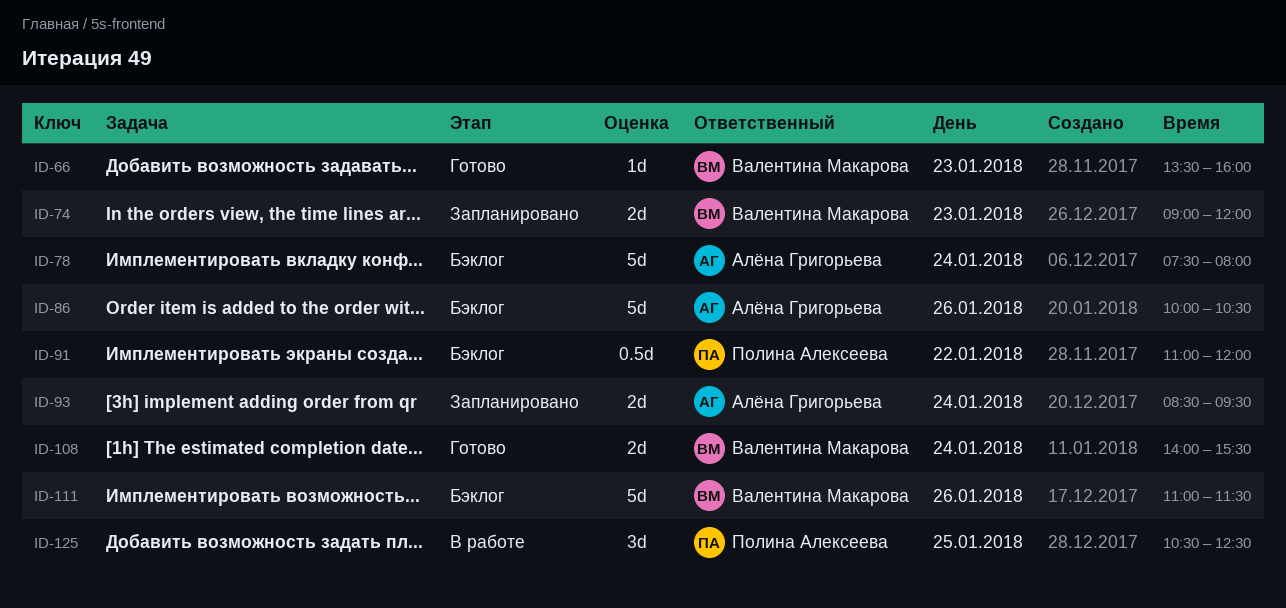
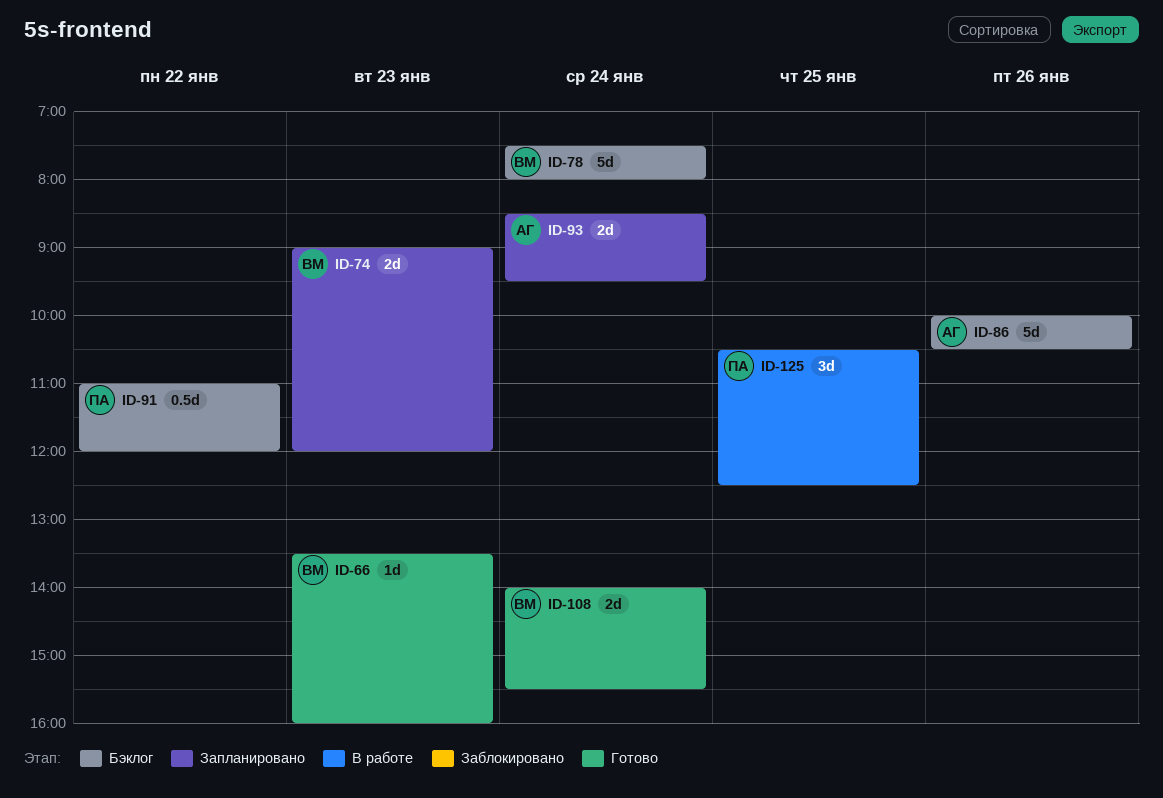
ID-78, owner: Алёна Григорьева -> Валентина Макарова
ID-111: present -> none

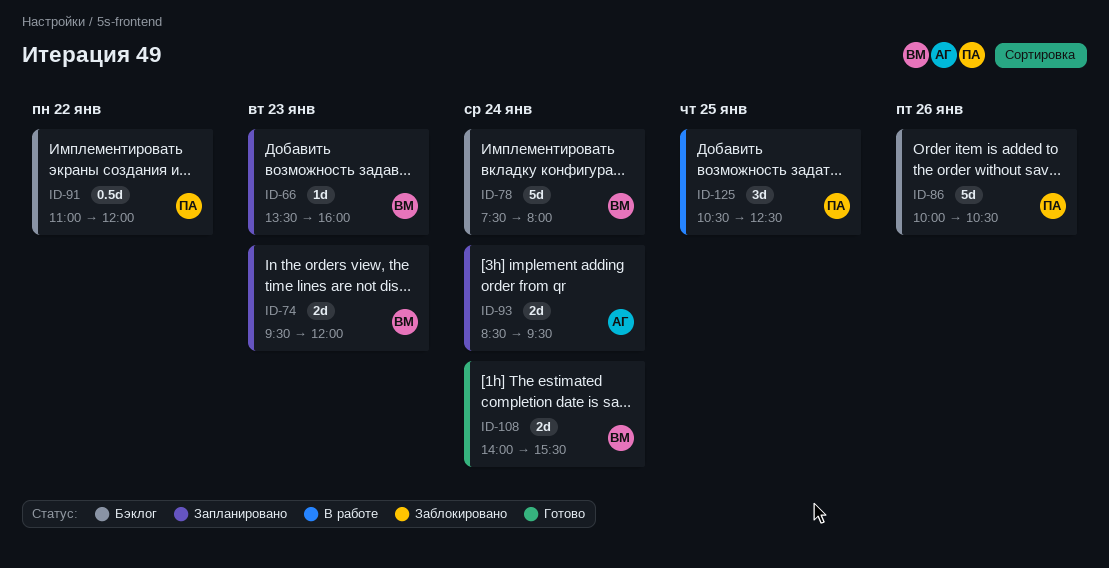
ID-66, status: Готово -> Запланировано
ID-74, begins: 09:00 -> 09:30
ID-86, owner: АГ -> ПА

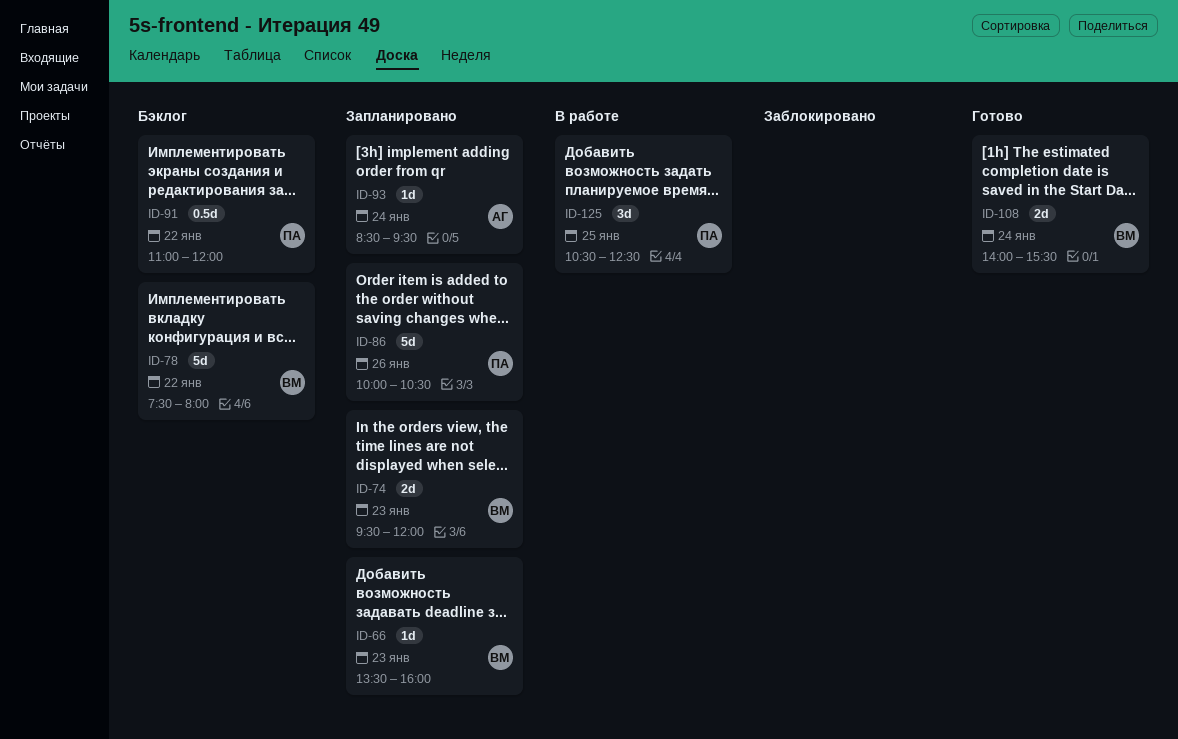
ID-78, day: Jan 24 -> Jan 22
ID-86, status: Бэклог -> Запланировано
ID-93, estimate: 2d -> 1d

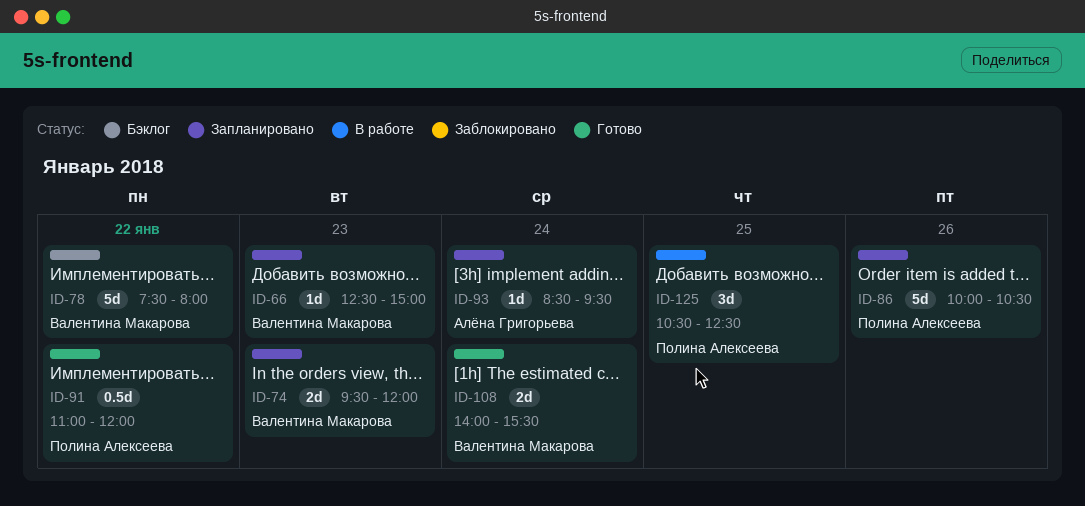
ID-66, begins: 13:30 -> 12:30
ID-66, ends: 16:00 -> 15:00
ID-91, status: Бэклог -> Готово

